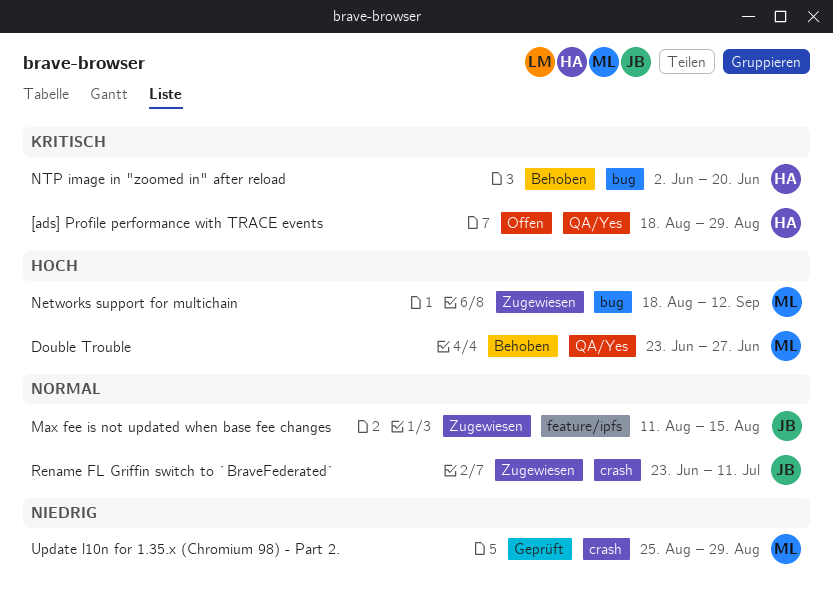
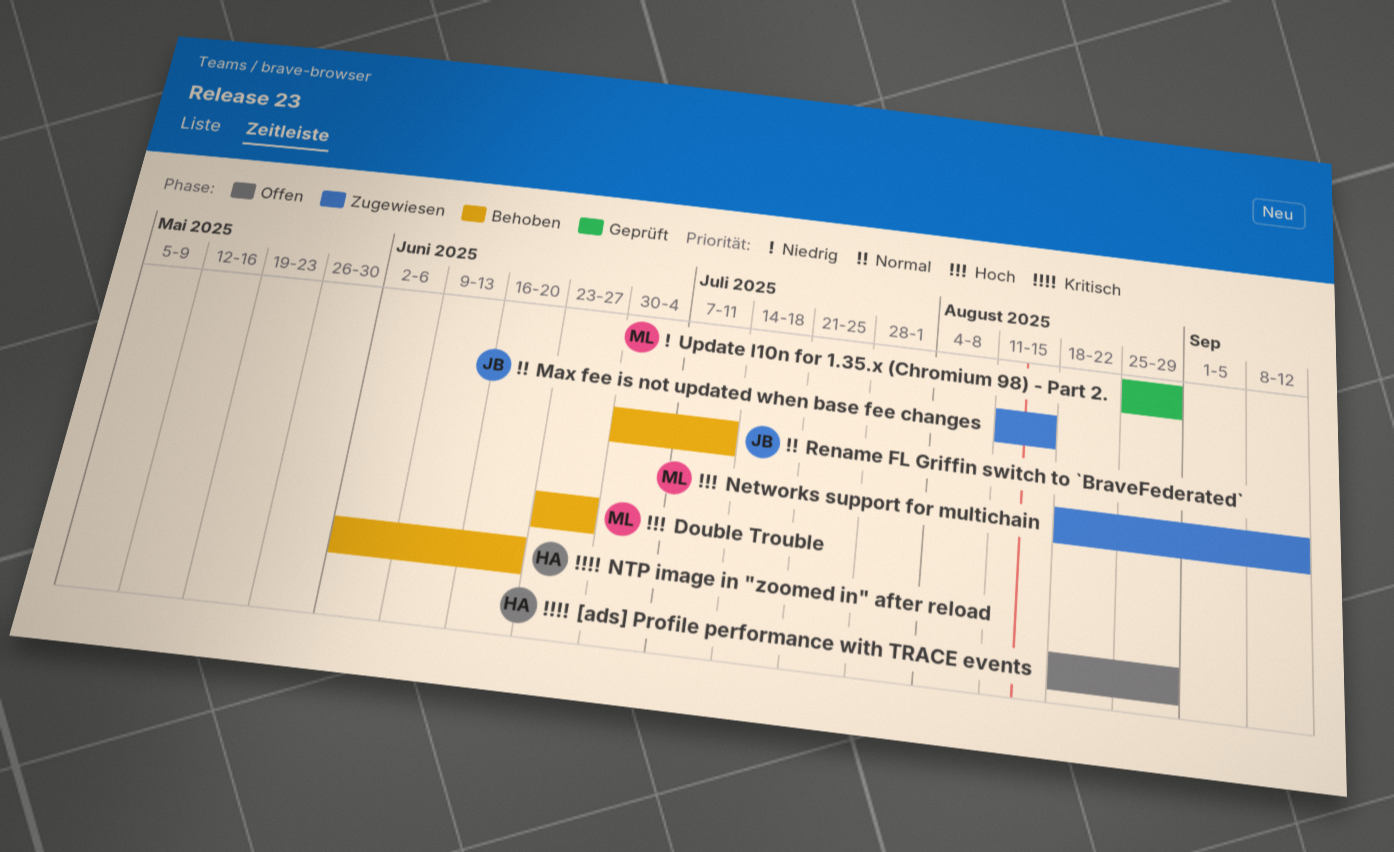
Rename FL Griffin switch to `BraveFederated`, status: Zugewiesen -> Behoben
Rename FL Griffin switch to `BraveFederated`, start: Jun 23 -> Jun 30

